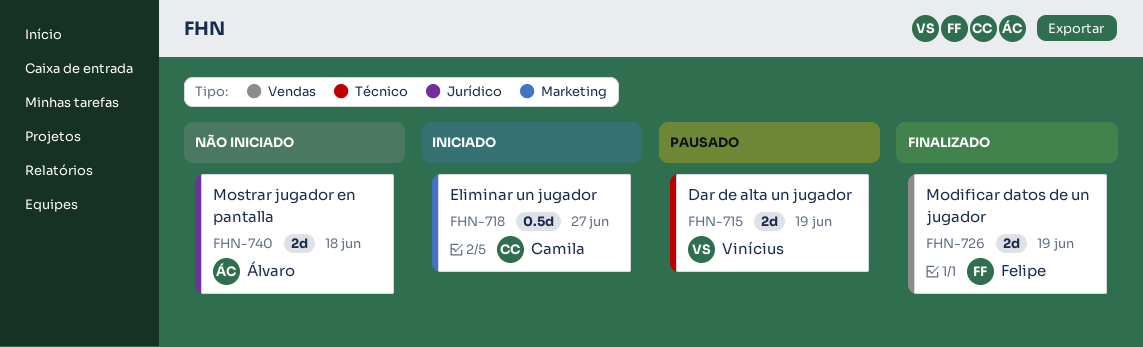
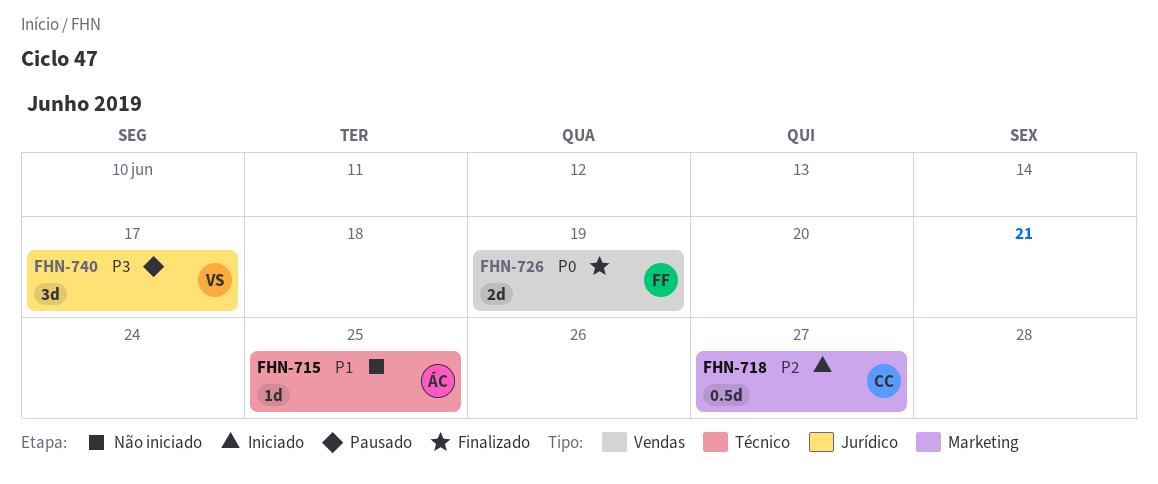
FHN-715, status: Pausado -> Não iniciado
FHN-715, owner: Vinícius -> Álvaro
FHN-715, estimate: 2d -> 1d
FHN-715, due: Jun 19 -> Jun 25
FHN-740, status: Não iniciado -> Pausado
FHN-740, owner: Álvaro -> Vinícius
FHN-740, estimate: 2d -> 3d
FHN-740, due: Jun 18 -> Jun 17

